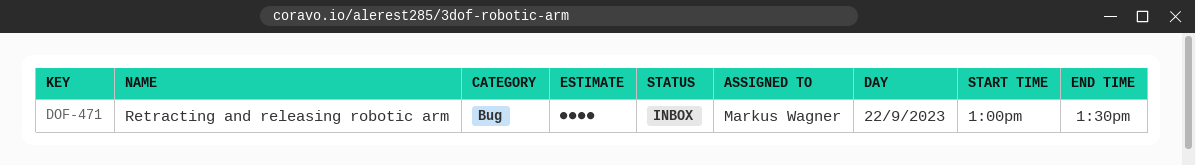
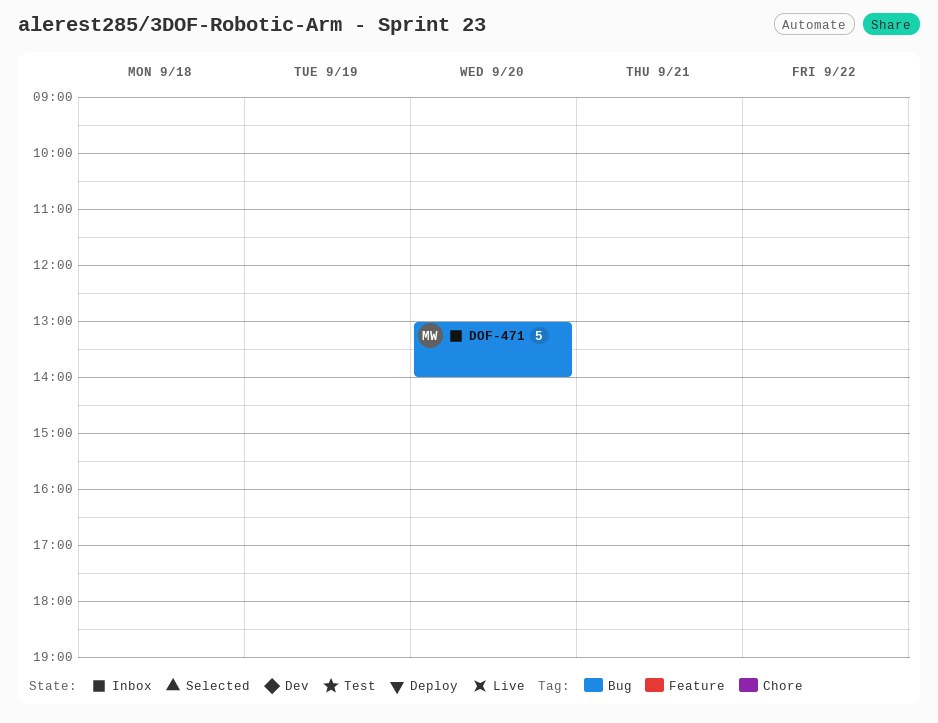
DOF-471, estimate: 4 -> 5
DOF-471, day: Sep 22 -> Sep 20
DOF-471, ends: 13:30 -> 14:00

